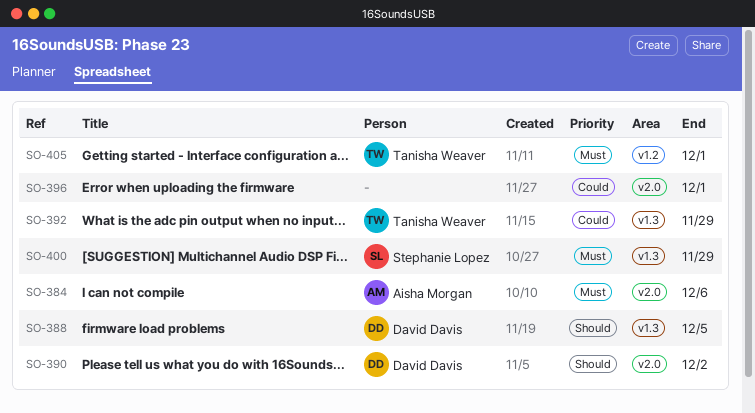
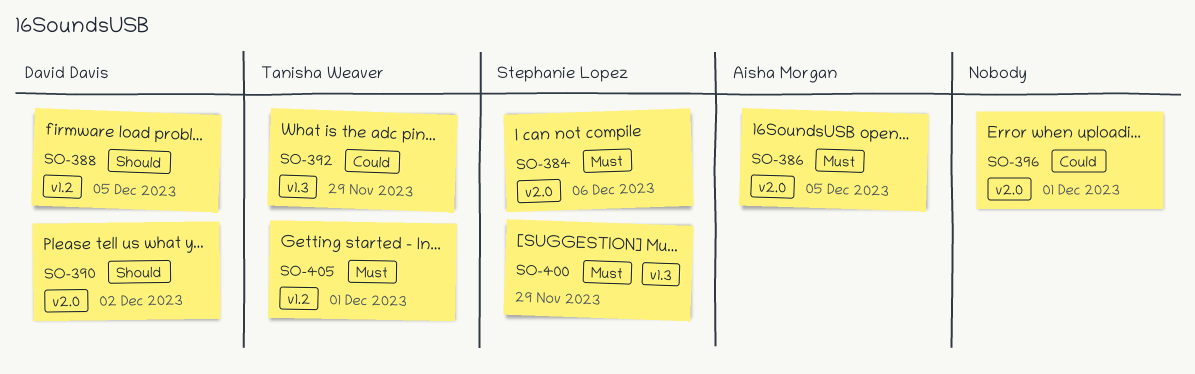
SO-384, owner: Aisha Morgan -> Stephanie Lopez
SO-386: none -> present
SO-388, label: v1.3 -> v1.2

